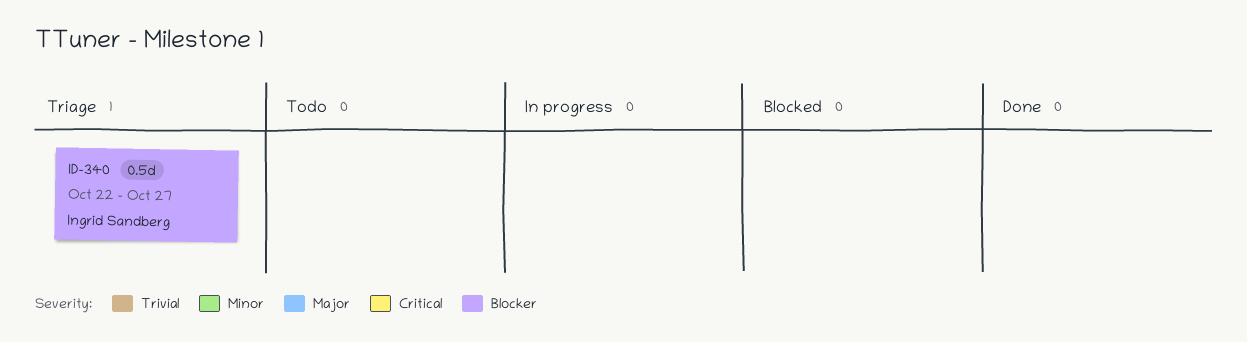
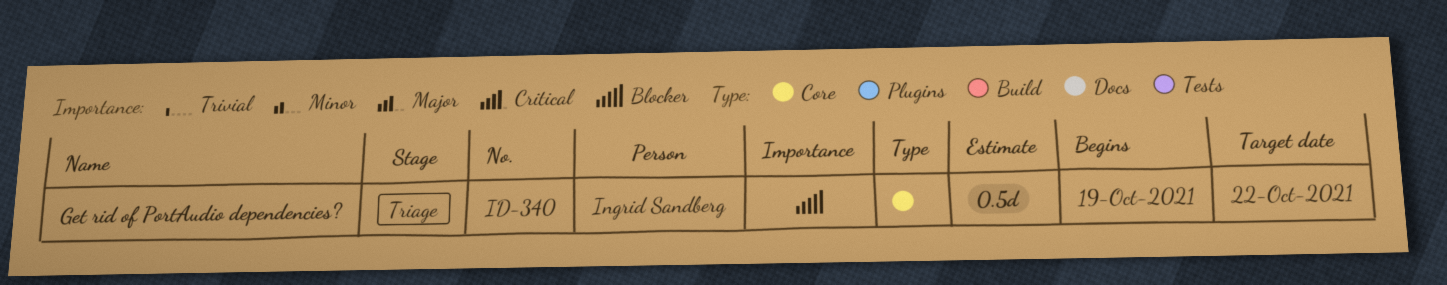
ID-340, start: Oct 22 -> Oct 19
ID-340, due: Oct 27 -> Oct 22

